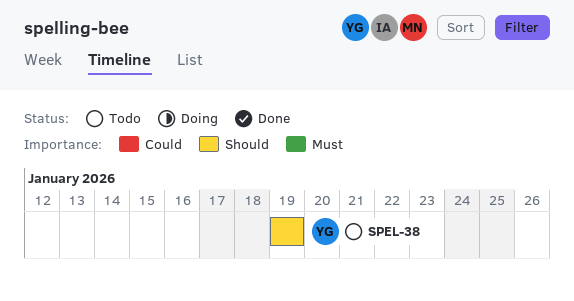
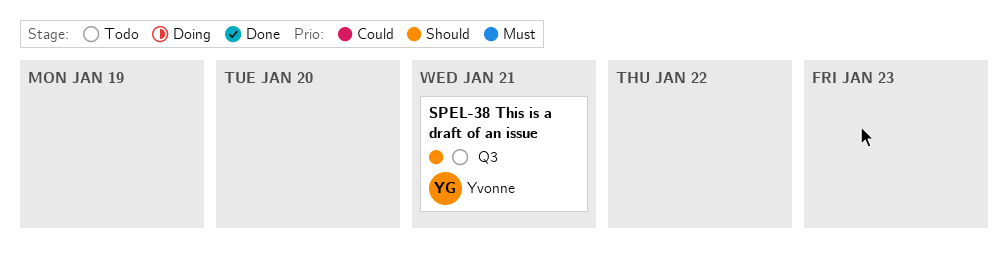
SPEL-38, due: Jan 19 -> Jan 21

